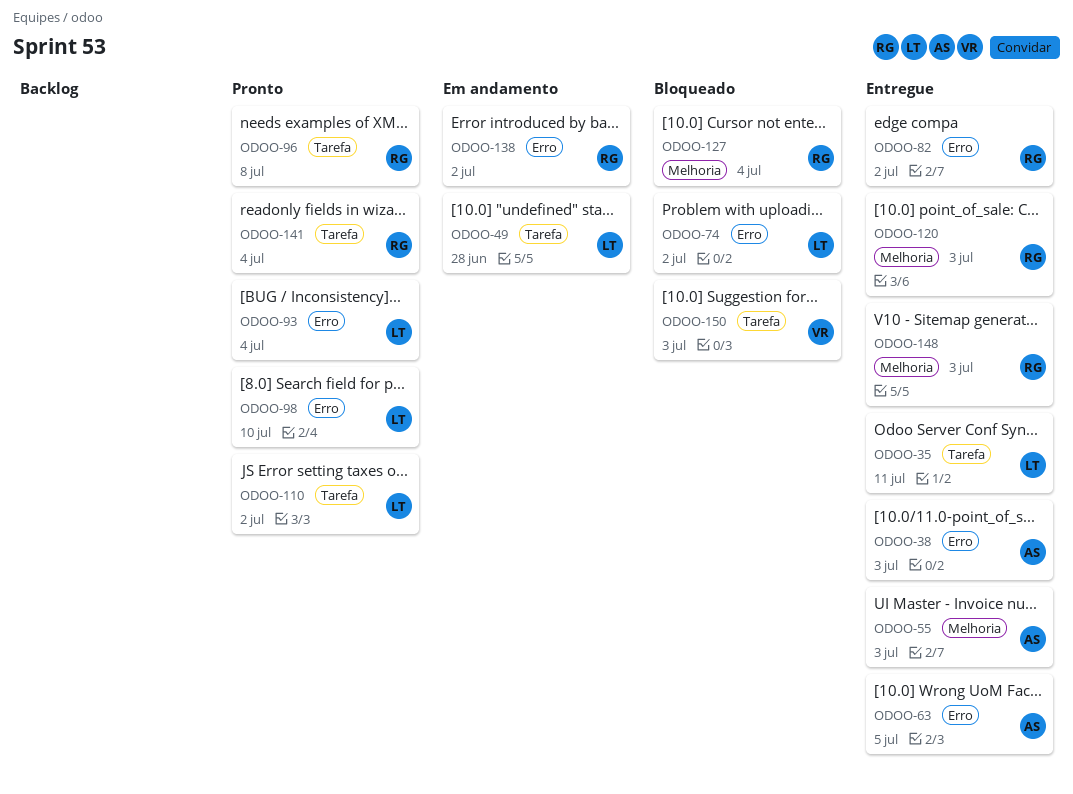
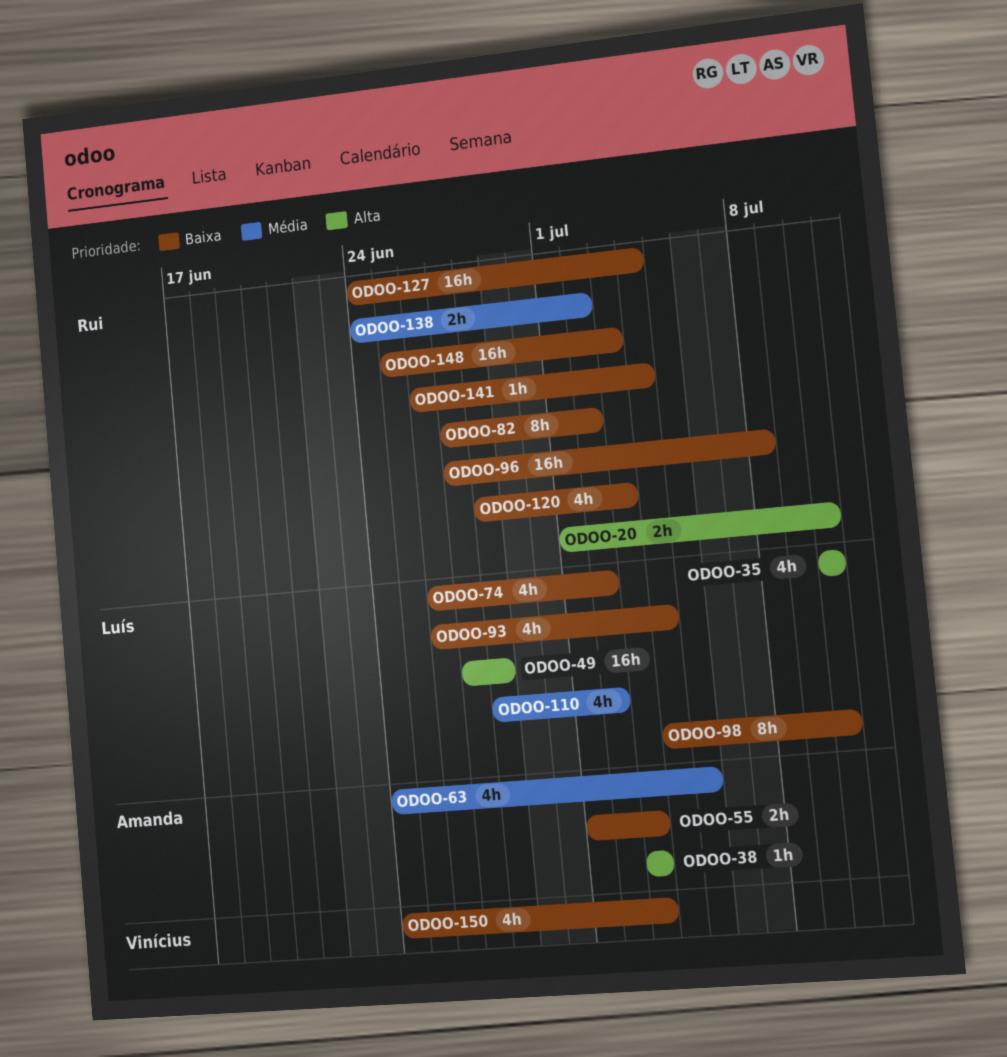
ODOO-20: none -> present
ODOO-35, due: Jul 11 -> Jul 10

